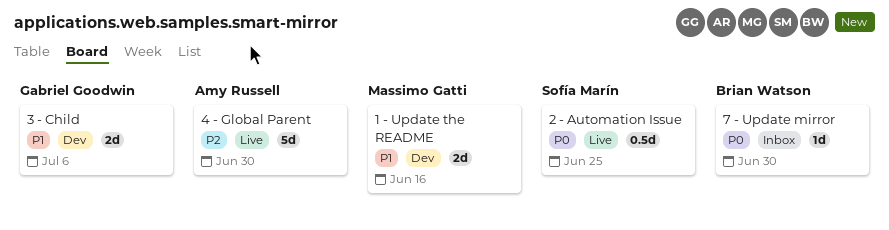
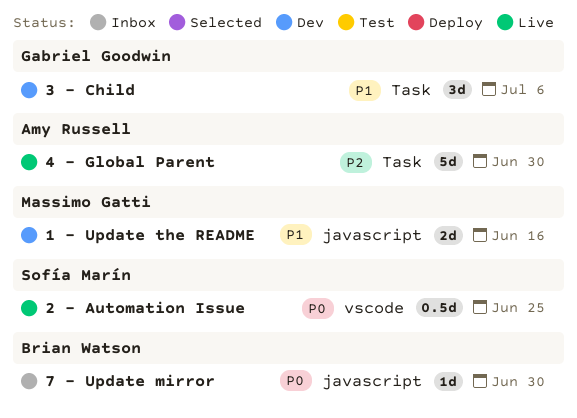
3 - Child, estimate: 2d -> 3d

